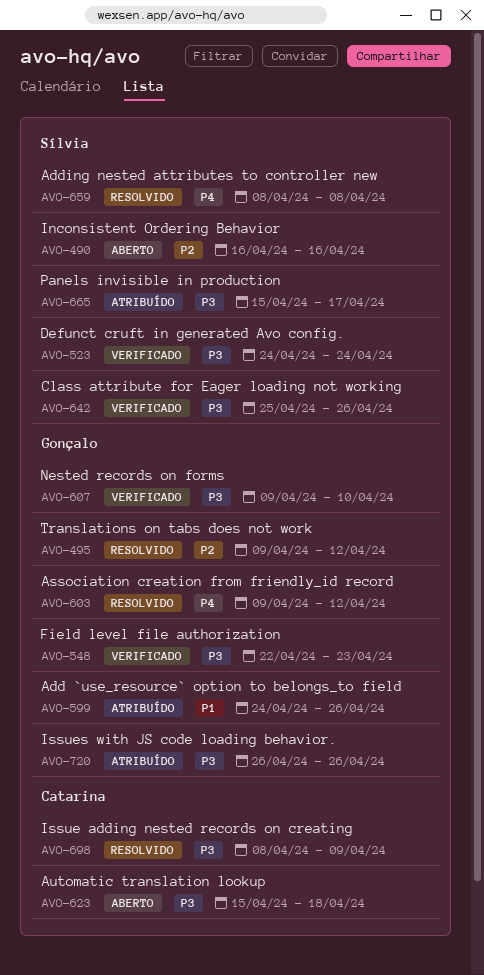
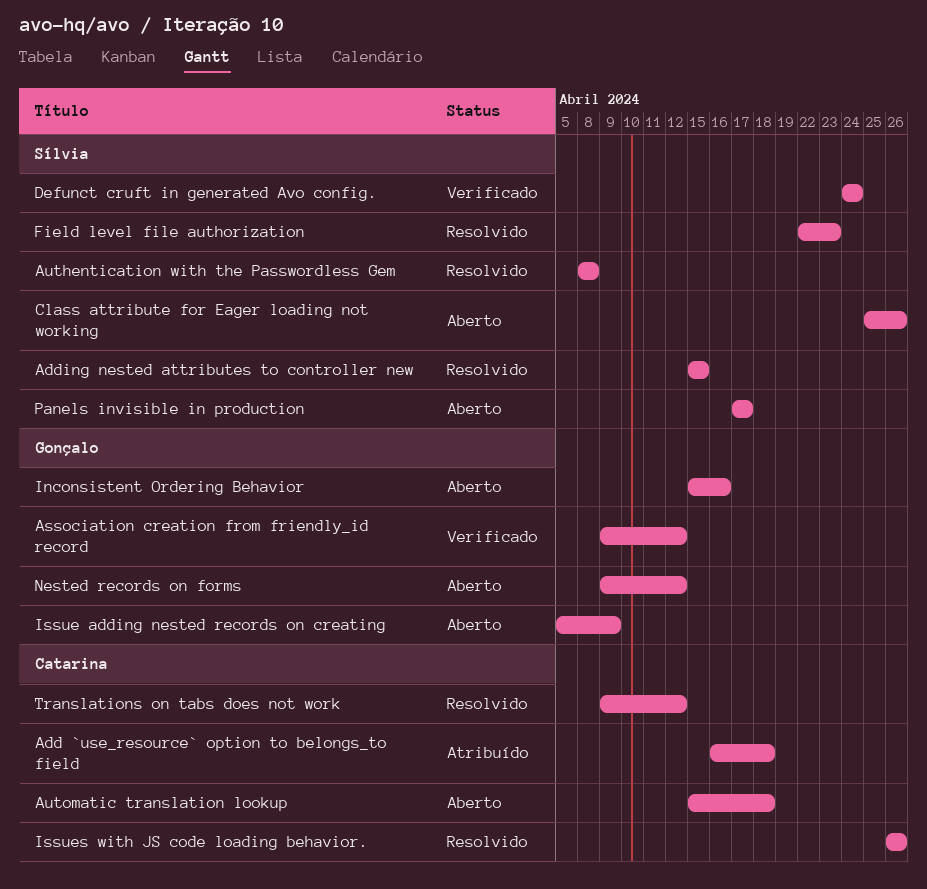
Add `use_resource` option to belongs_to field, owner: Gonçalo -> Catarina
Add `use_resource` option to belongs_to field, start: Apr 24 -> Apr 16
Add `use_resource` option to belongs_to field, due: Apr 26 -> Apr 18
Adding nested attributes to controller new, start: Apr 8 -> Apr 15
Adding nested attributes to controller new, due: Apr 8 -> Apr 15
Association creation from friendly_id record, status: Resolvido -> Verificado
Authentication with the Passwordless Gem: none -> present
Class attribute for Eager loading not working, status: Verificado -> Aberto
Field level file authorization, status: Verificado -> Resolvido
Field level file authorization, owner: Gonçalo -> Sílvia
Inconsistent Ordering Behavior, owner: Sílvia -> Gonçalo
Inconsistent Ordering Behavior, start: Apr 16 -> Apr 15
Issue adding nested records on creating, status: Resolvido -> Aberto
Issue adding nested records on creating, owner: Catarina -> Gonçalo
Issue adding nested records on creating, start: Apr 8 -> Apr 5
Issues with JS code loading behavior., status: Atribuído -> Resolvido
Issues with JS code loading behavior., owner: Gonçalo -> Catarina
Nested records on forms, status: Verificado -> Aberto
Nested records on forms, due: Apr 10 -> Apr 12
Panels invisible in production, status: Atribuído -> Aberto
Panels invisible in production, start: Apr 15 -> Apr 17
Translations on tabs does not work, owner: Gonçalo -> Catarina

